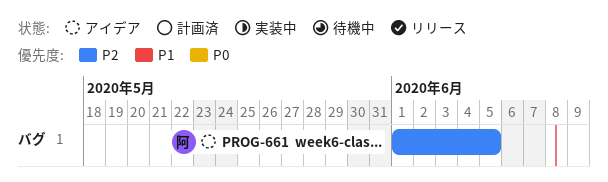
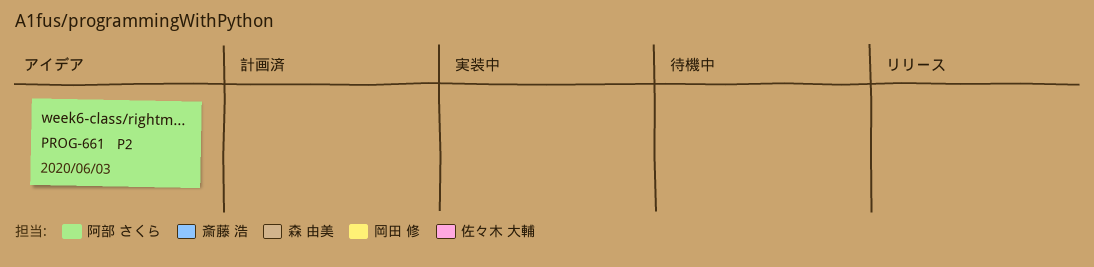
PROG-661, due: Jun 5 -> Jun 3

